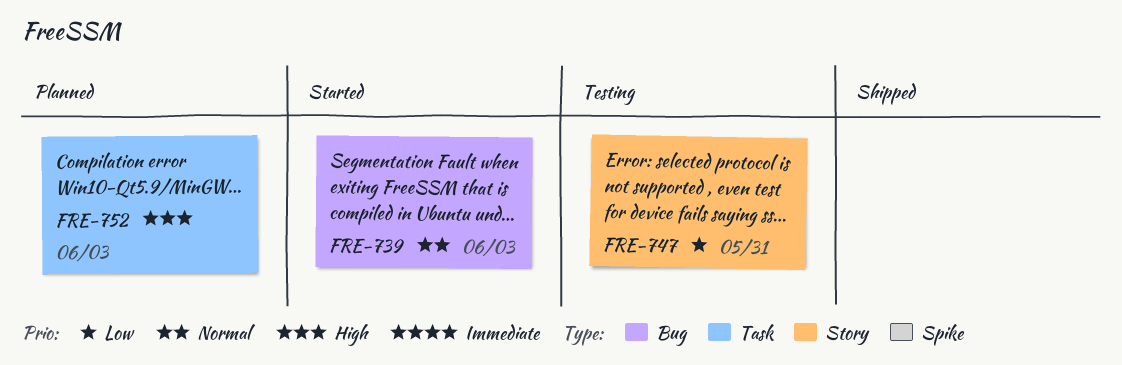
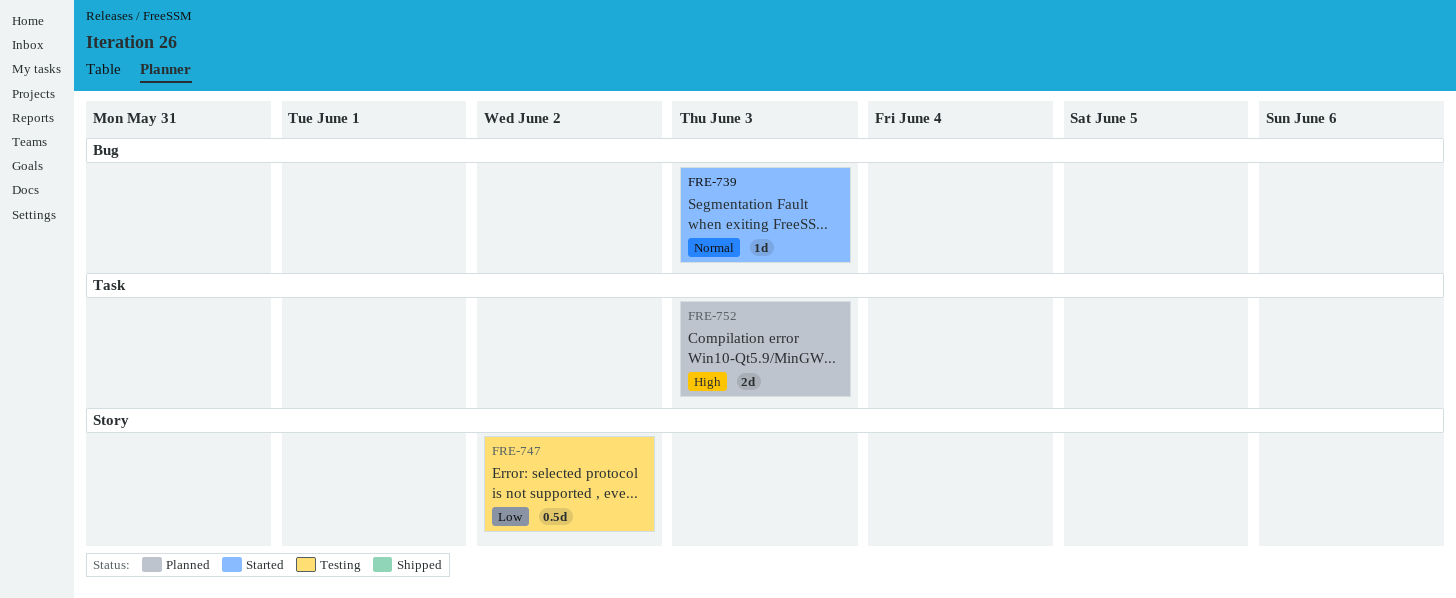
FRE-747, due: May 31 -> Jun 2

